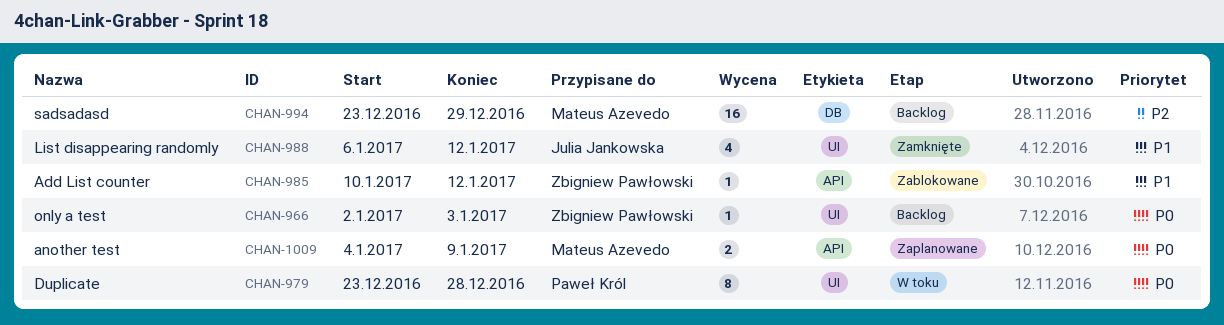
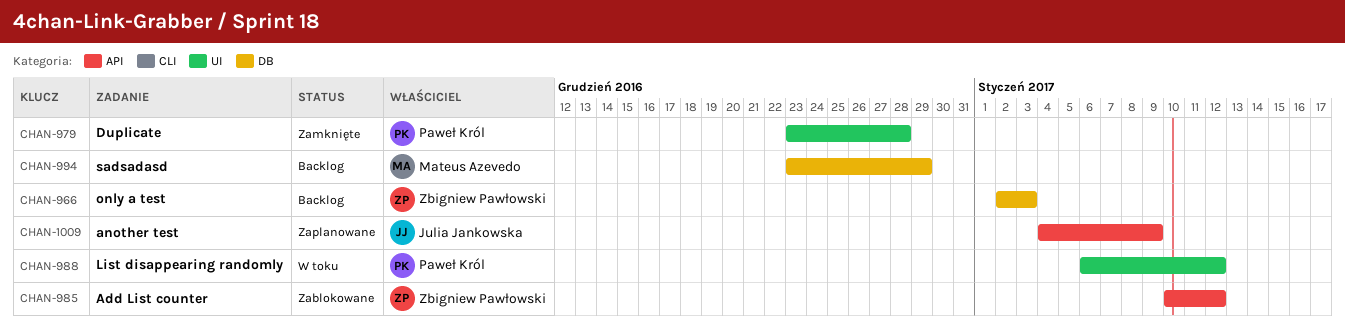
CHAN-966, label: UI -> DB
CHAN-979, status: W toku -> Zamknięte
CHAN-988, status: Zamknięte -> W toku
CHAN-988, owner: Julia Jankowska -> Paweł Król
CHAN-1009, owner: Mateus Azevedo -> Julia Jankowska

